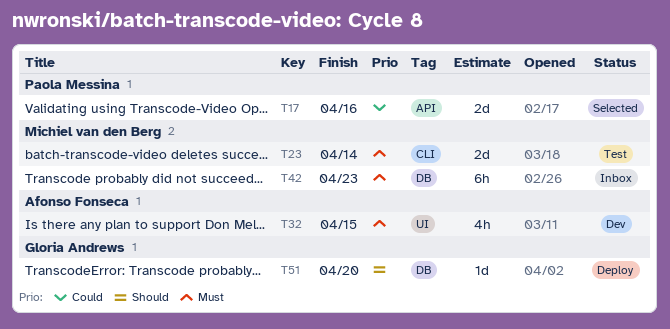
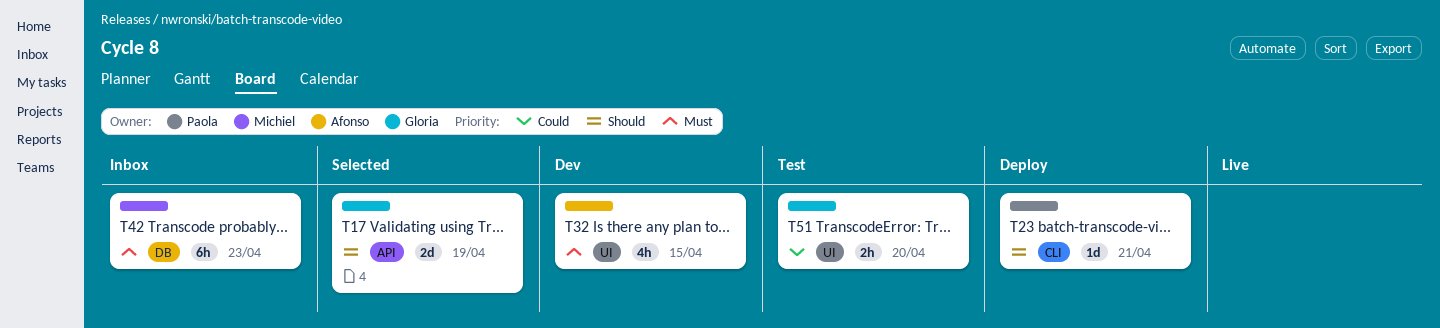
T17, owner: Paola Messina -> Gloria Andrews
T17, priority: Could -> Should
T17, due: Apr 16 -> Apr 19
T23, status: Test -> Deploy
T23, owner: Michiel van den Berg -> Paola Messina
T23, priority: Must -> Should
T23, estimate: 2d -> 1d
T23, due: Apr 14 -> Apr 21
T51, status: Deploy -> Test
T51, priority: Should -> Could
T51, label: DB -> UI
T51, estimate: 1d -> 2h

